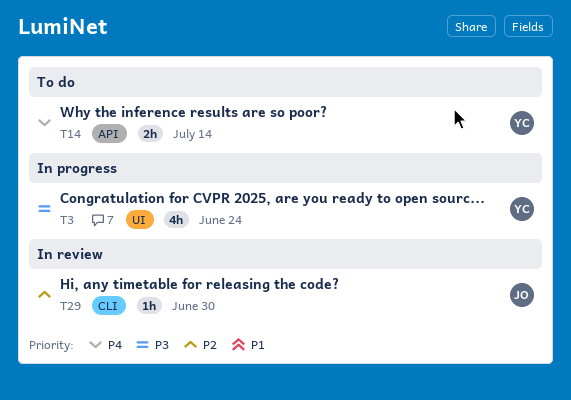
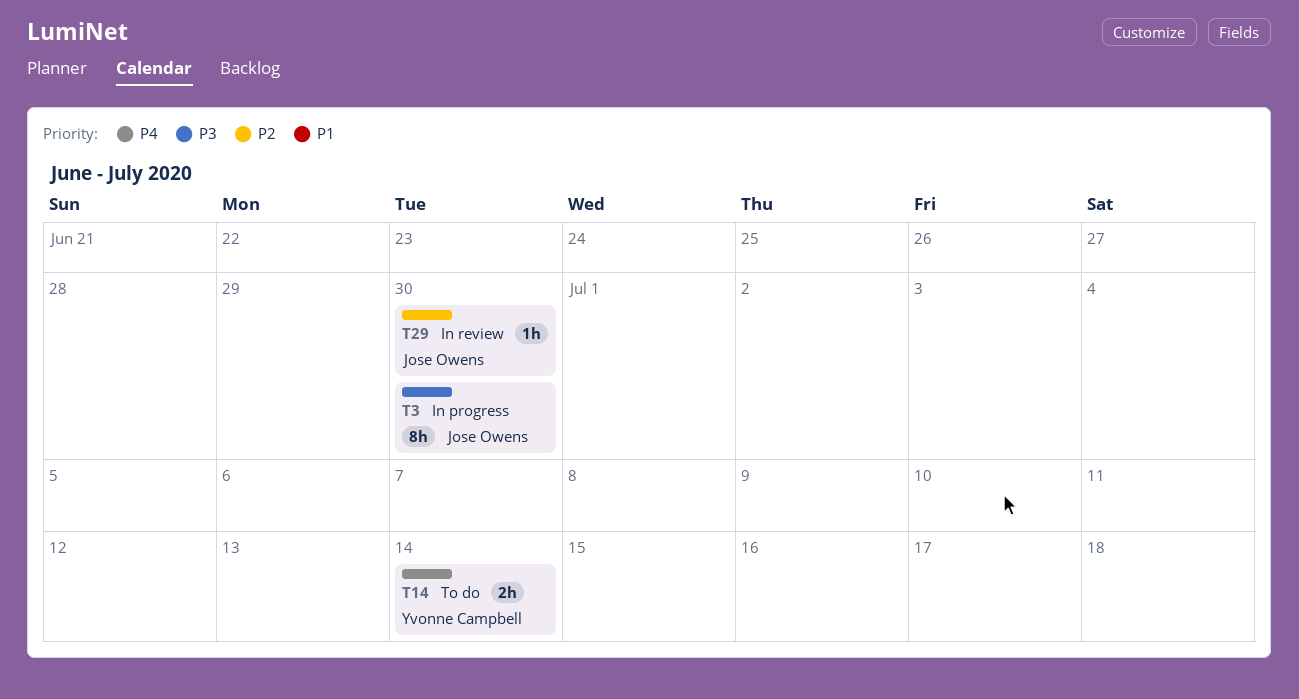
T3, owner: Yvonne Campbell -> Jose Owens
T3, estimate: 4h -> 8h
T3, due: Jun 24 -> Jun 30

